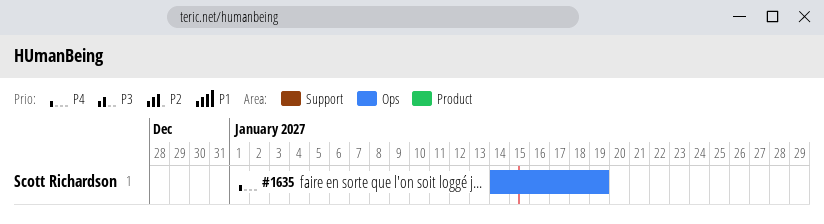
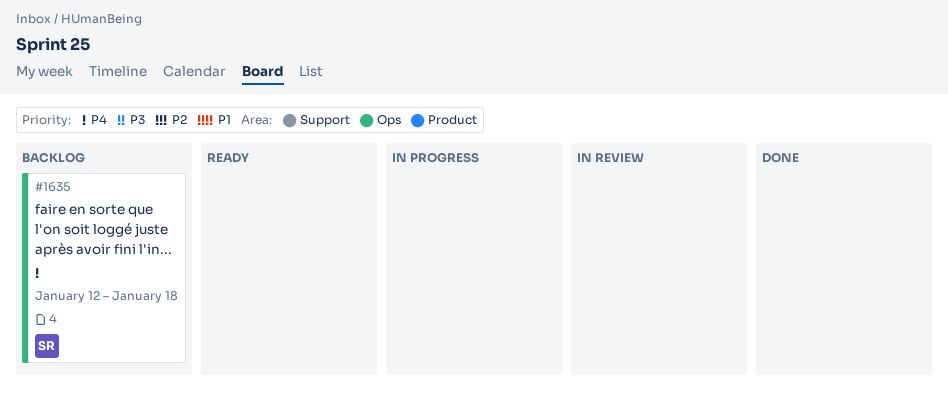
#1635, start: Jan 14 -> Jan 12
#1635, due: Jan 19 -> Jan 18

